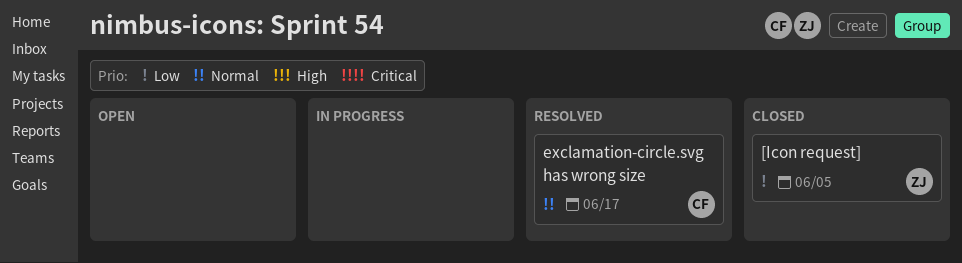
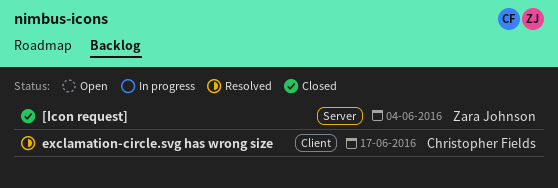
[Icon request], due: Jun 5 -> Jun 4

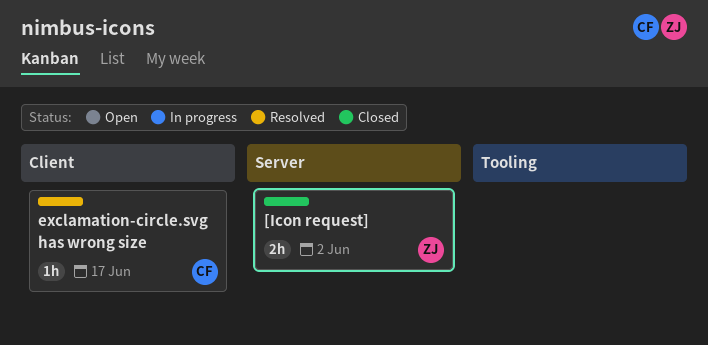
[Icon request], due: Jun 4 -> Jun 2

